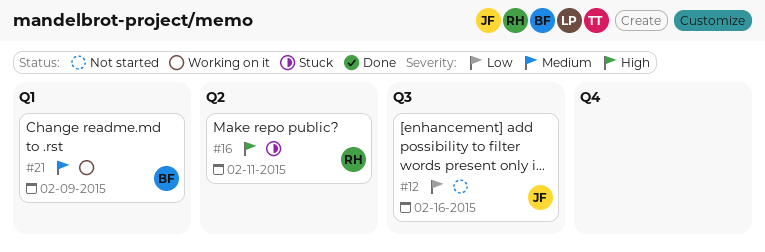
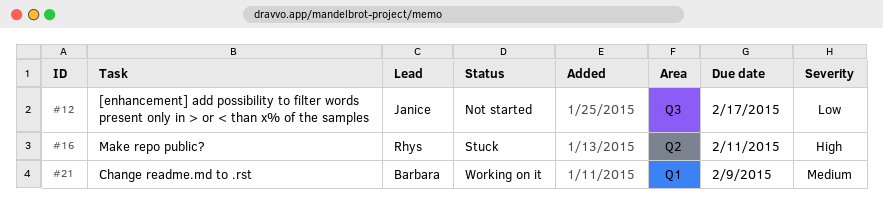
#12, due: Feb 16 -> Feb 17

